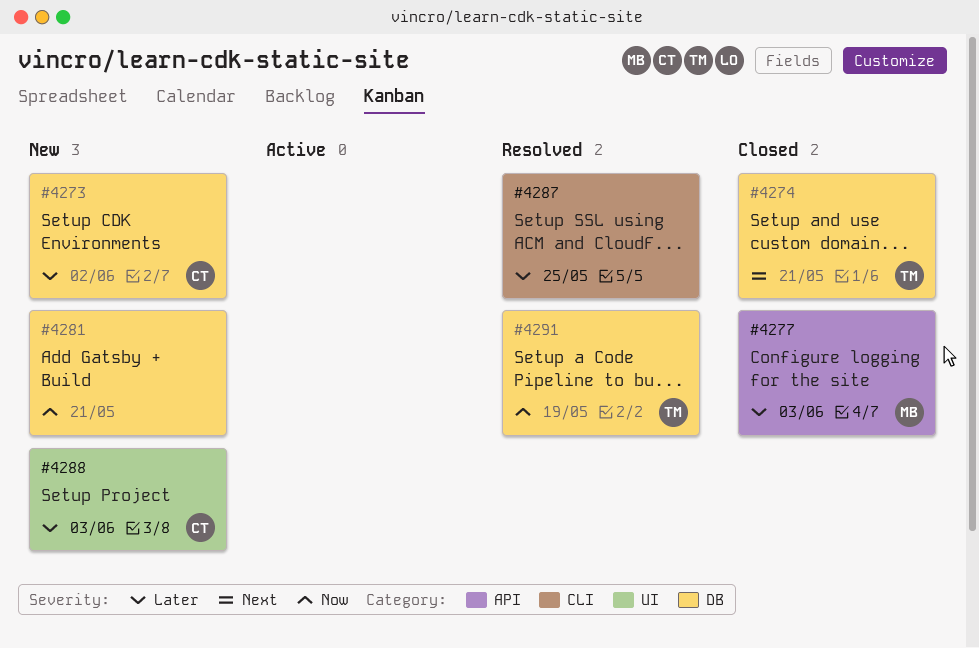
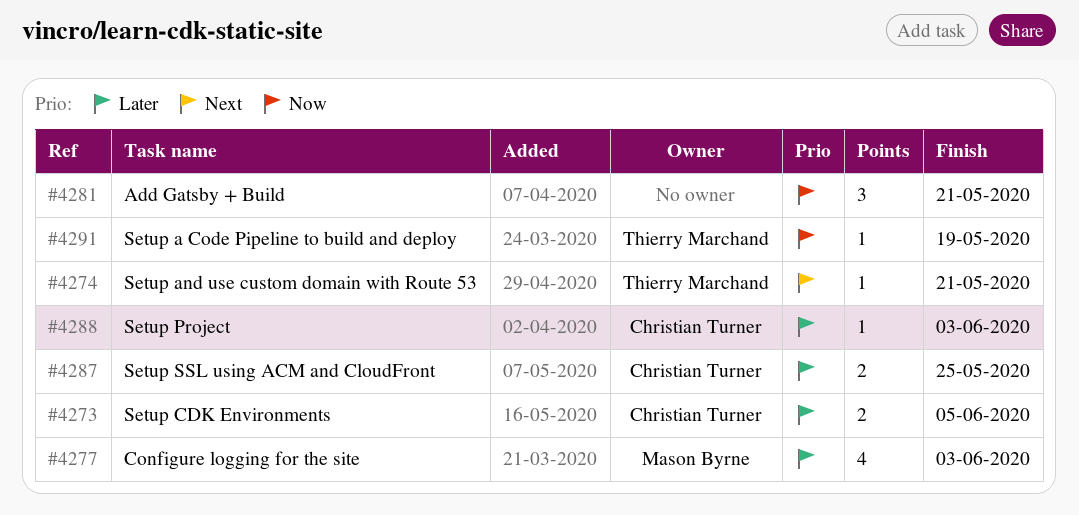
#4273, due: Jun 2 -> Jun 5
#4287, owner: none -> Christian Turner

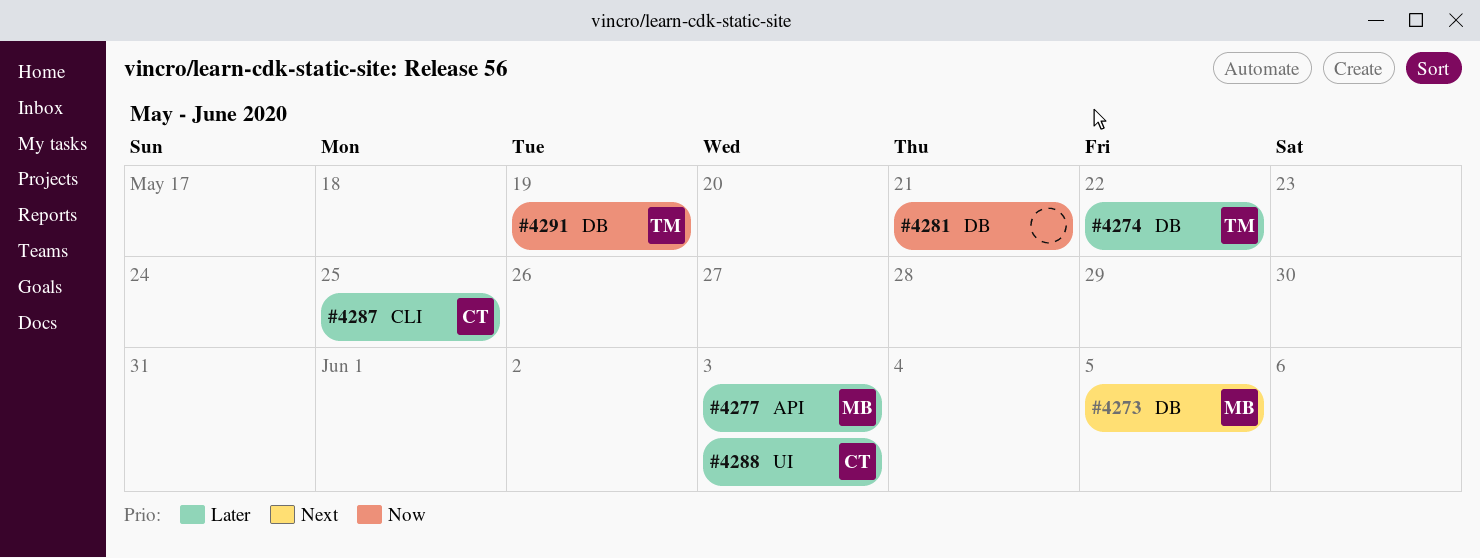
#4273, owner: Christian Turner -> Mason Byrne
#4273, priority: Later -> Next
#4274, priority: Next -> Later
#4274, due: May 21 -> May 22

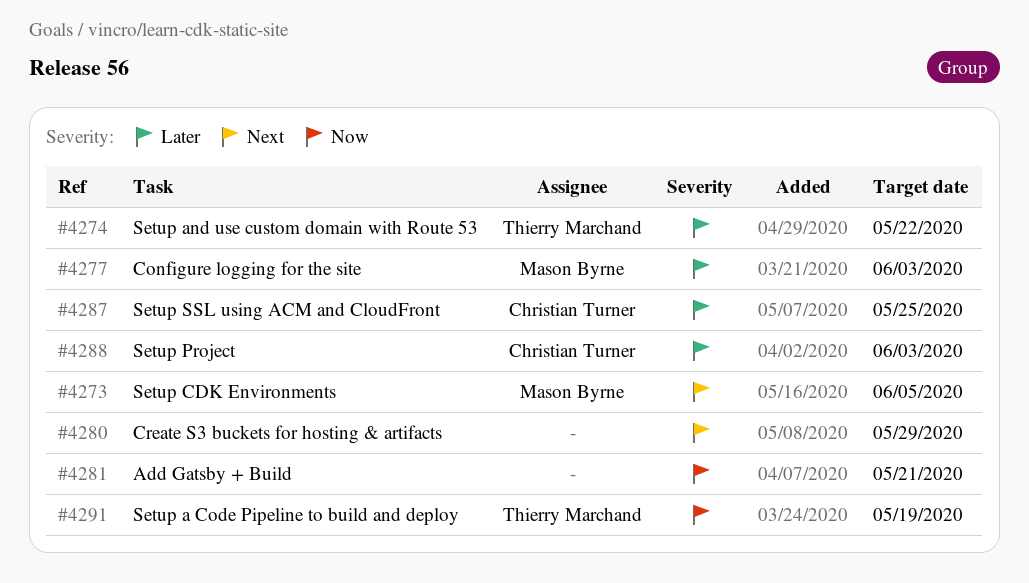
#4280: none -> present

